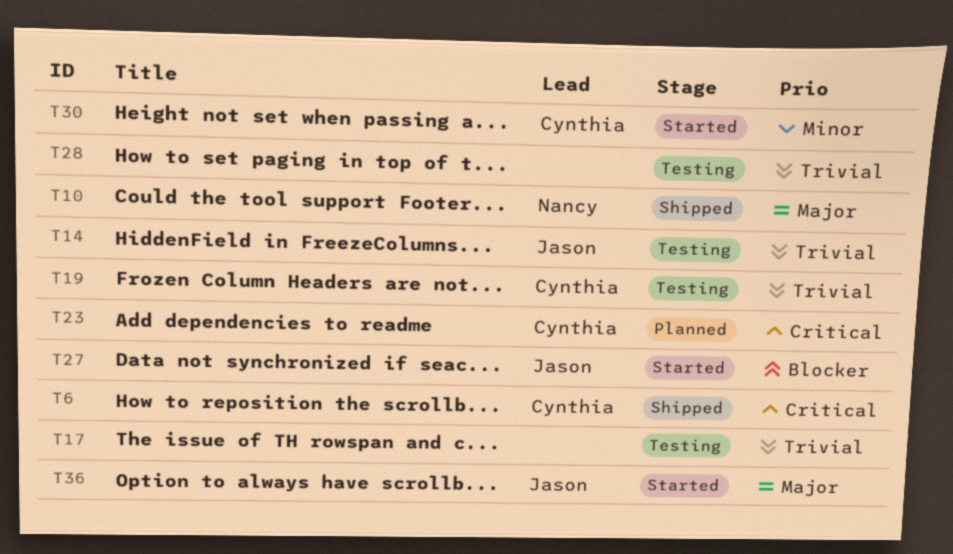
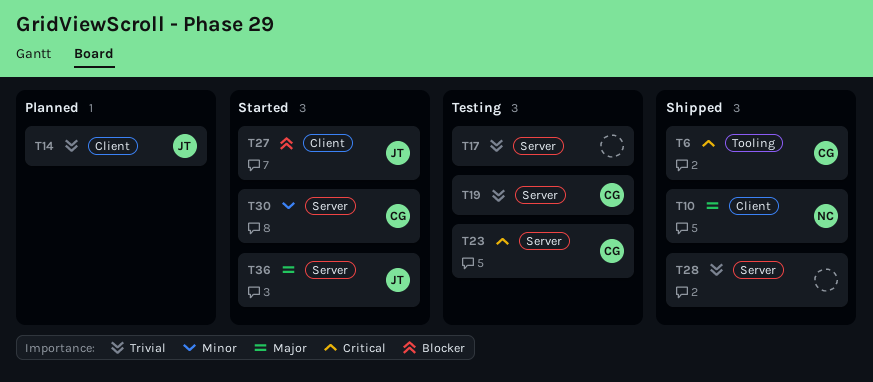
T14, status: Testing -> Planned
T23, status: Planned -> Testing
T28, status: Testing -> Shipped

